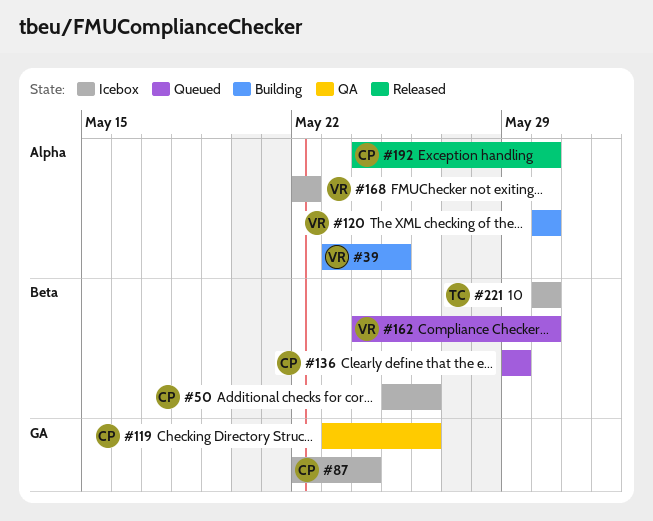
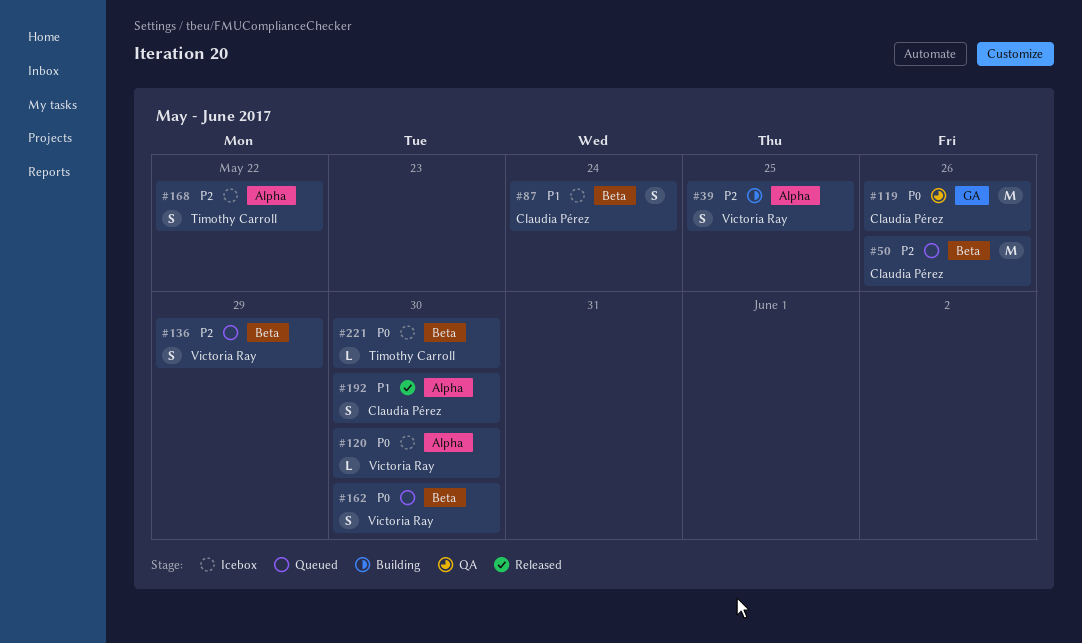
#50, status: Icebox -> Queued
#87, label: GA -> Beta
#120, status: Building -> Icebox
#136, owner: Claudia Pérez -> Victoria Ray
#168, owner: Victoria Ray -> Timothy Carroll

